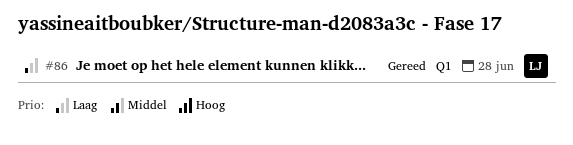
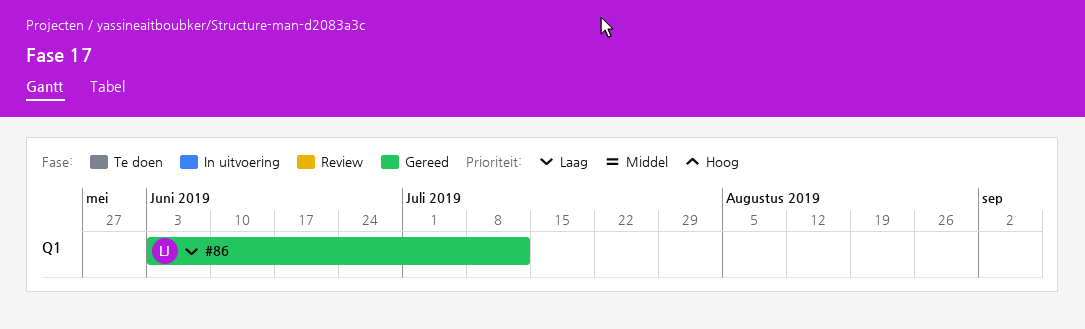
#86, due: Jun 28 -> Jul 12

